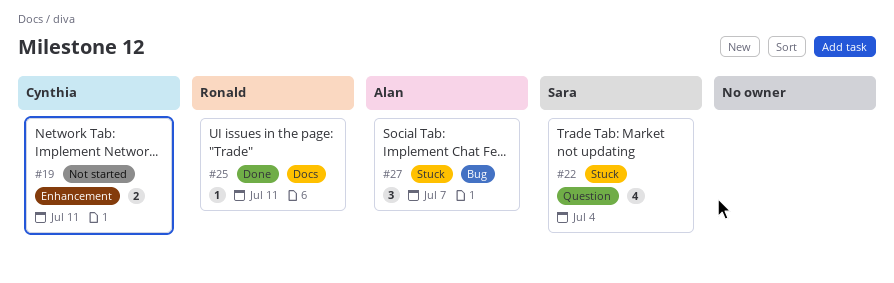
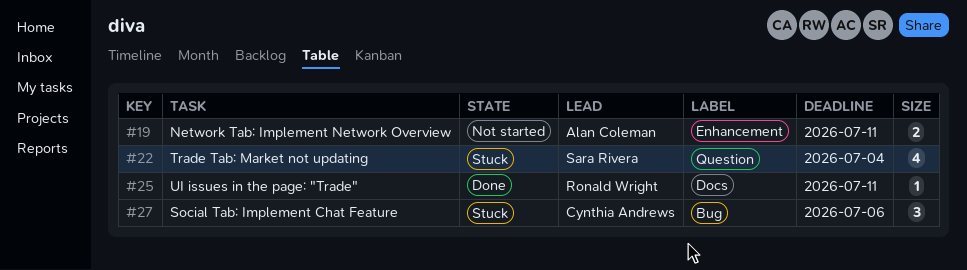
#19, owner: Cynthia Andrews -> Alan Coleman
#27, owner: Alan Coleman -> Cynthia Andrews
#27, due: Jul 7 -> Jul 6

